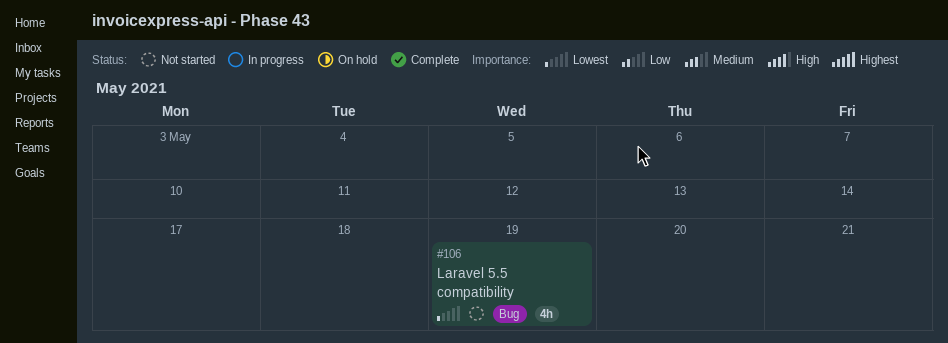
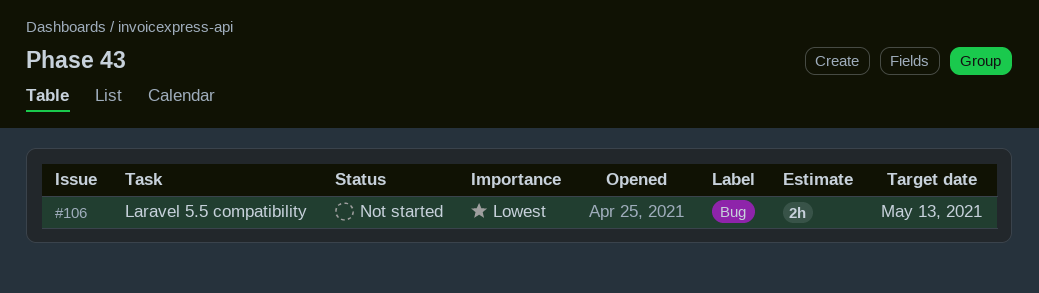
#106, estimate: 4h -> 2h
#106, due: May 19 -> May 13

